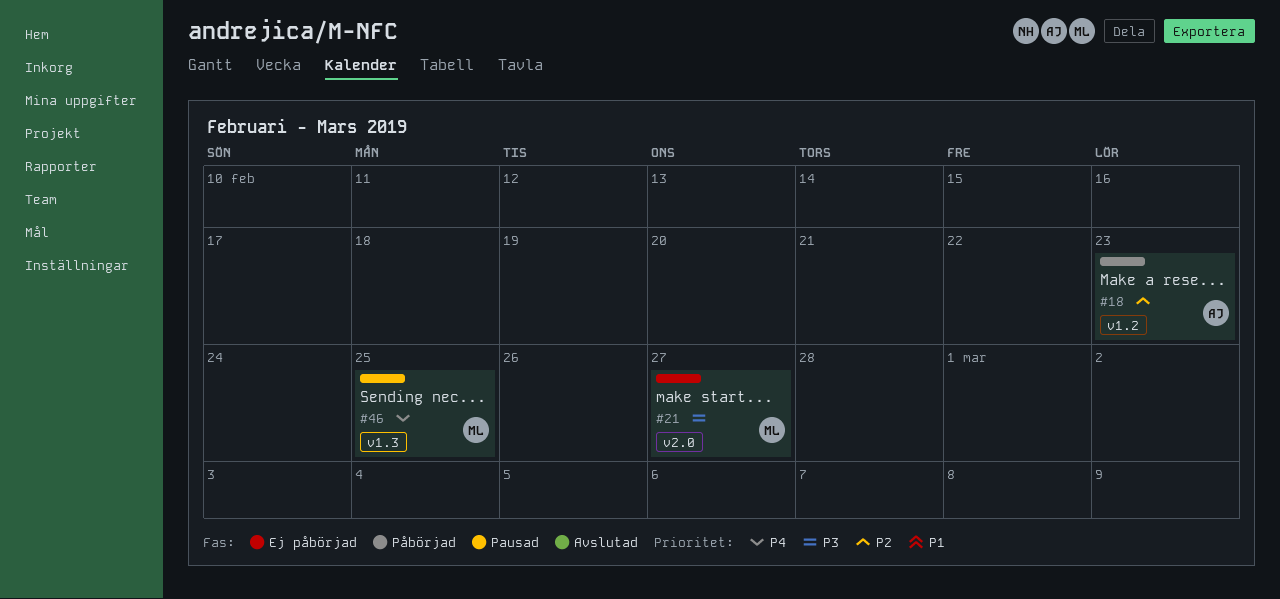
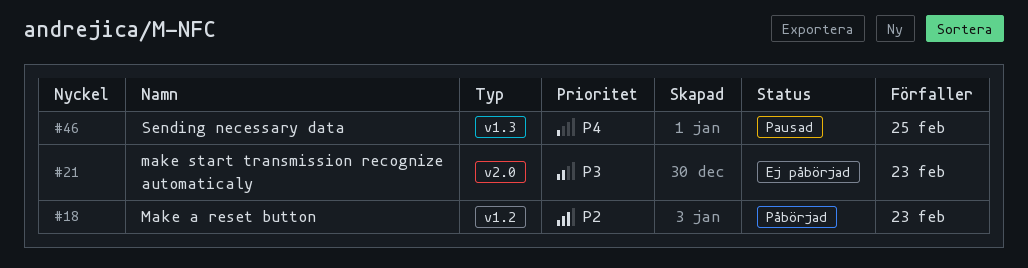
#21, due: Feb 27 -> Feb 23

